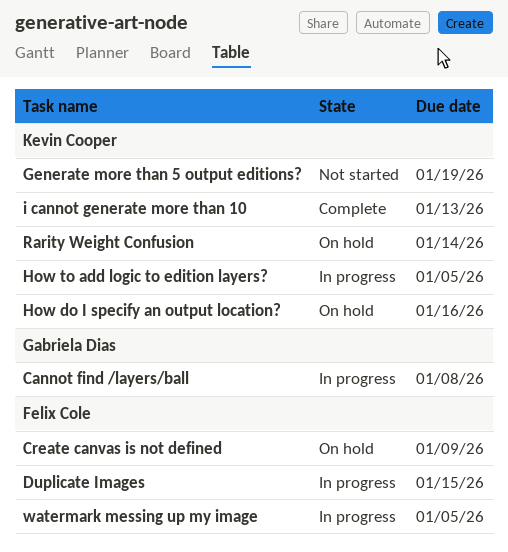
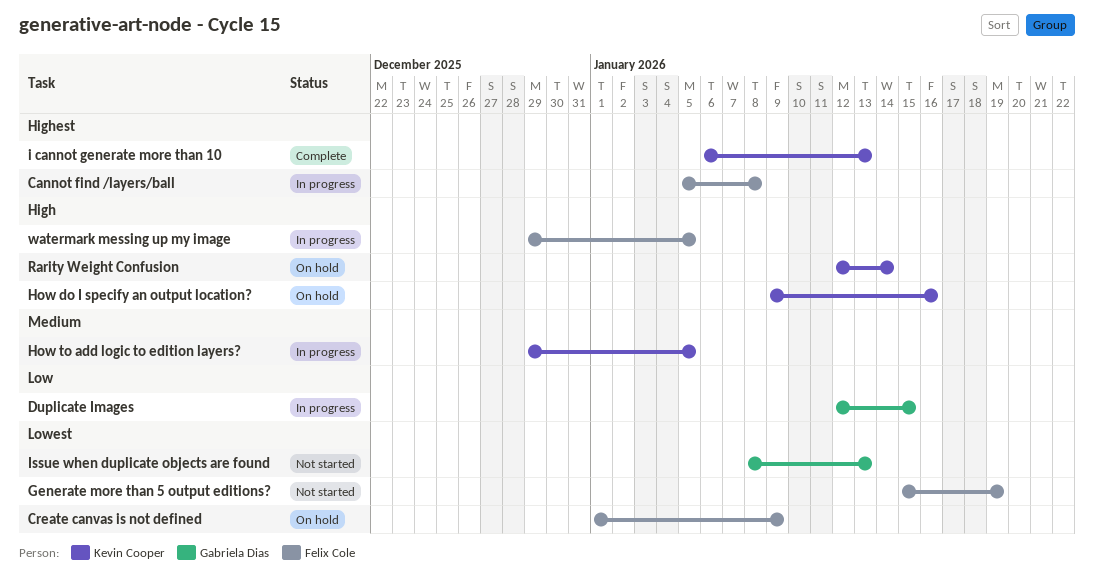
Cannot find /layers/ball, owner: Gabriela Dias -> Felix Cole
Duplicate Images, owner: Felix Cole -> Gabriela Dias
Generate more than 5 output editions?, owner: Kevin Cooper -> Felix Cole
Issue when duplicate objects are found: none -> present

